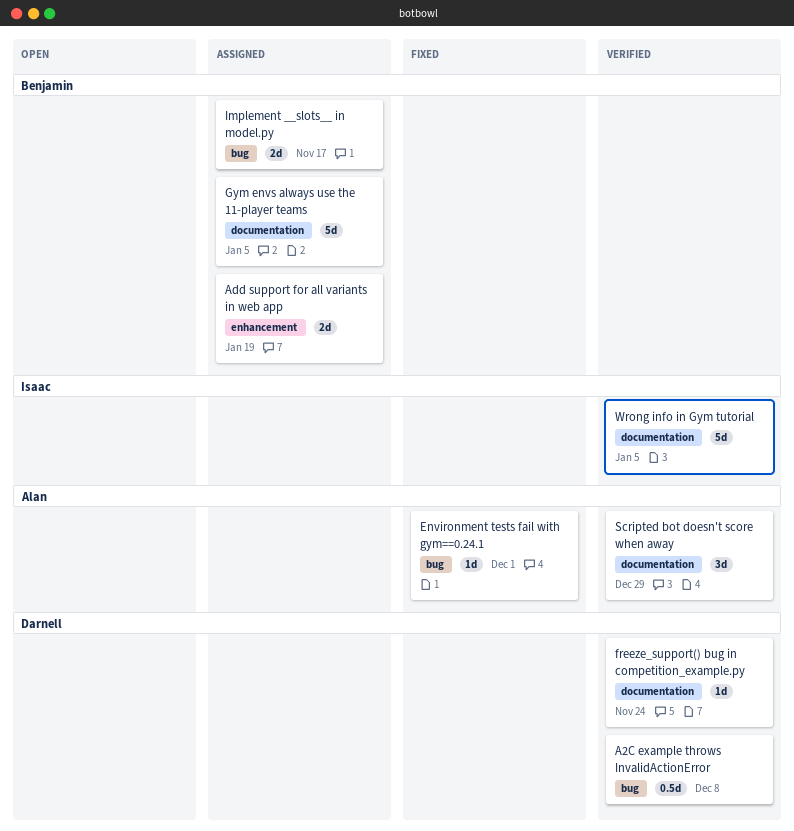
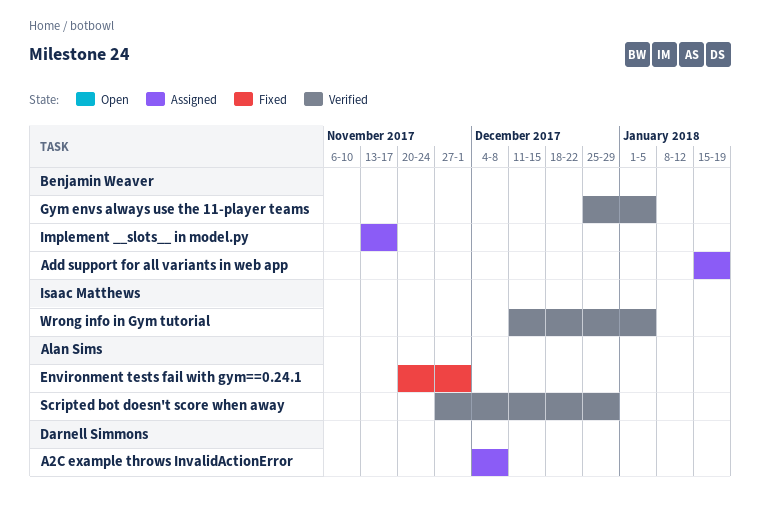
A2C example throws InvalidActionError, status: Verified -> Assigned
freeze_support() bug in competition_example.py: present -> none
Gym envs always use the 11-player teams, status: Assigned -> Verified

